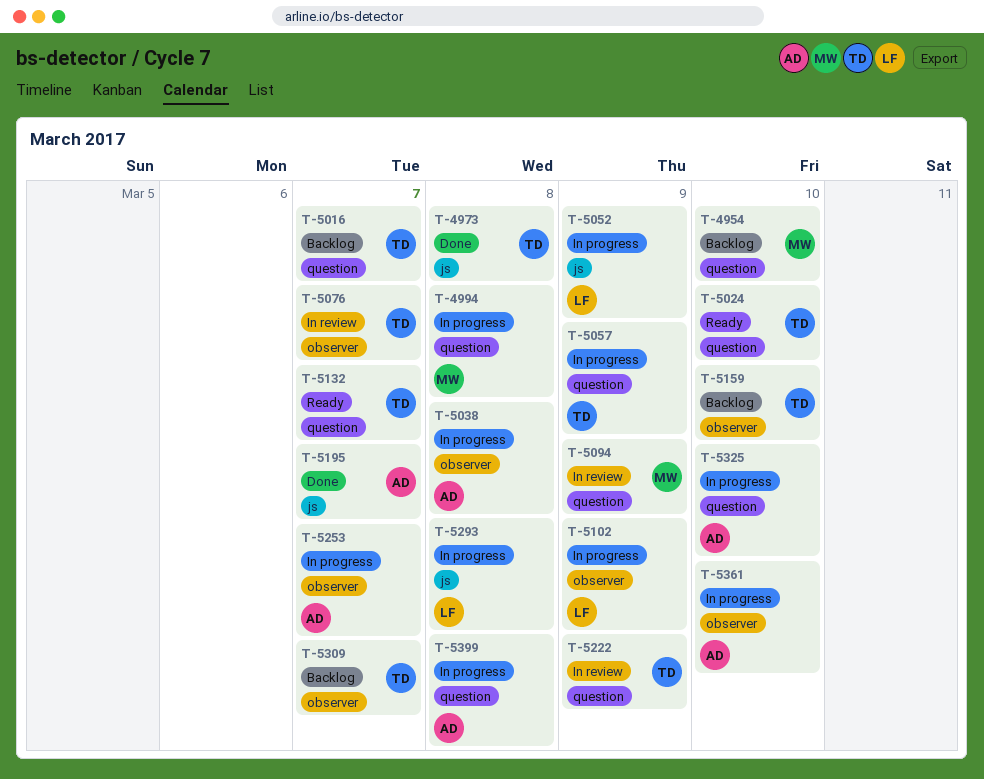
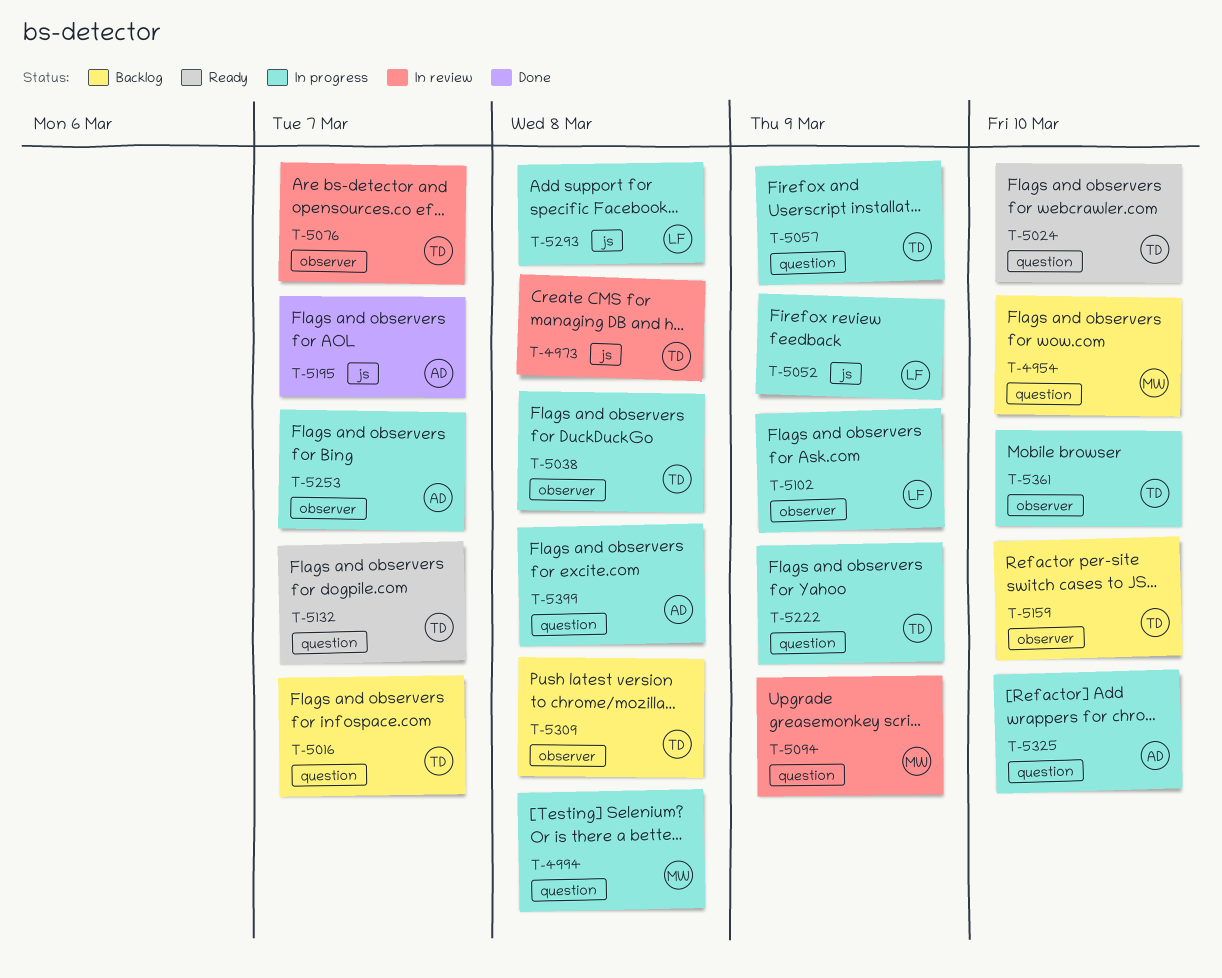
T-4973, status: Done -> In review
T-5038, owner: AD -> TD
T-5222, status: In review -> In progress
T-5309, due: Mar 7 -> Mar 8
T-5361, owner: AD -> TD

